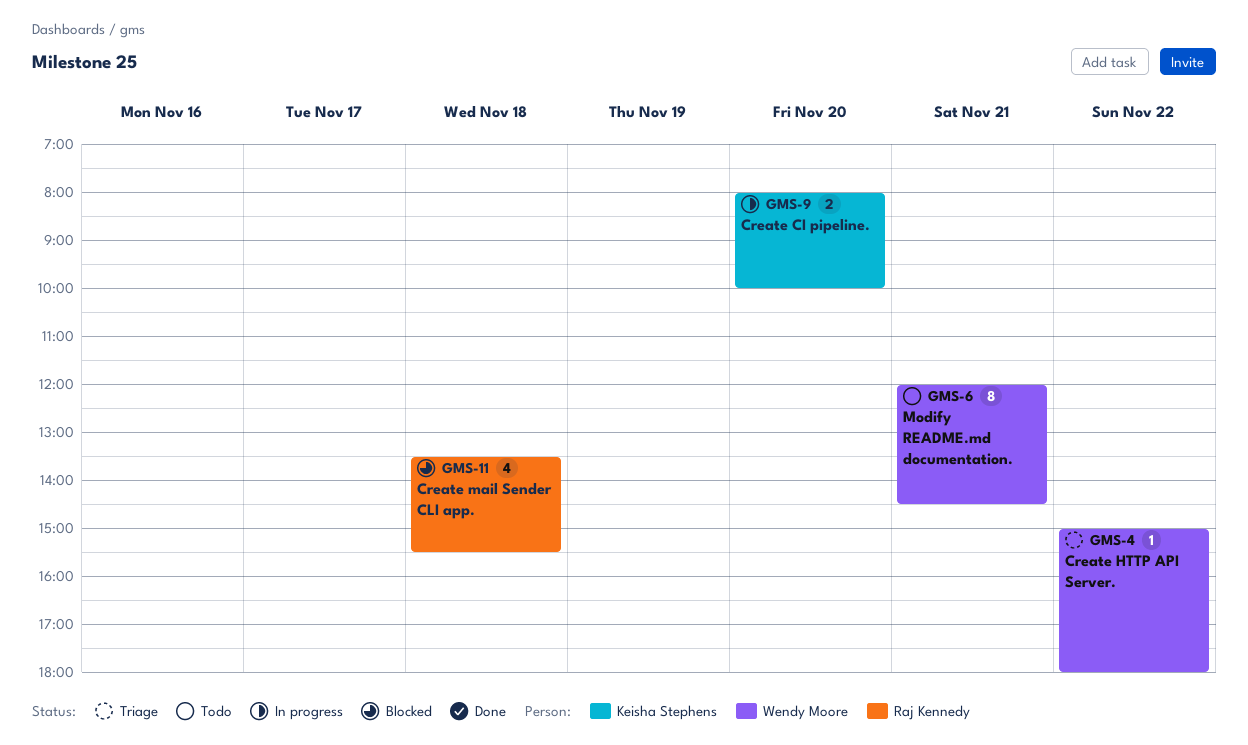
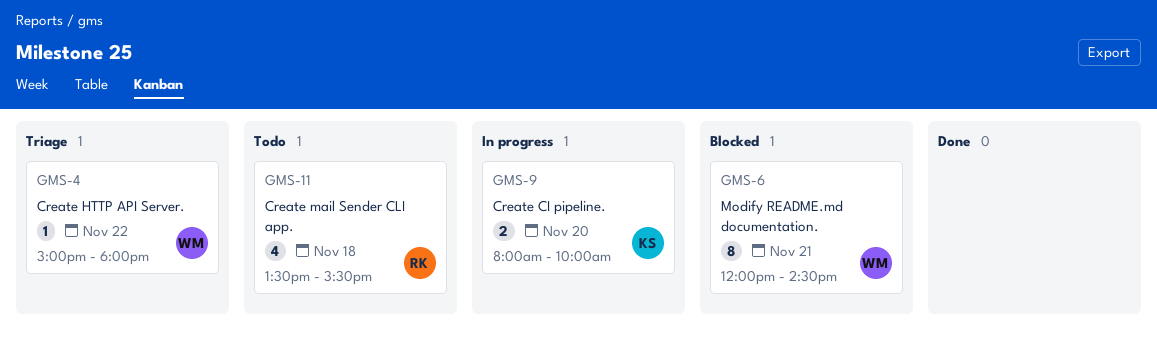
GMS-6, status: Todo -> Blocked
GMS-11, status: Blocked -> Todo

